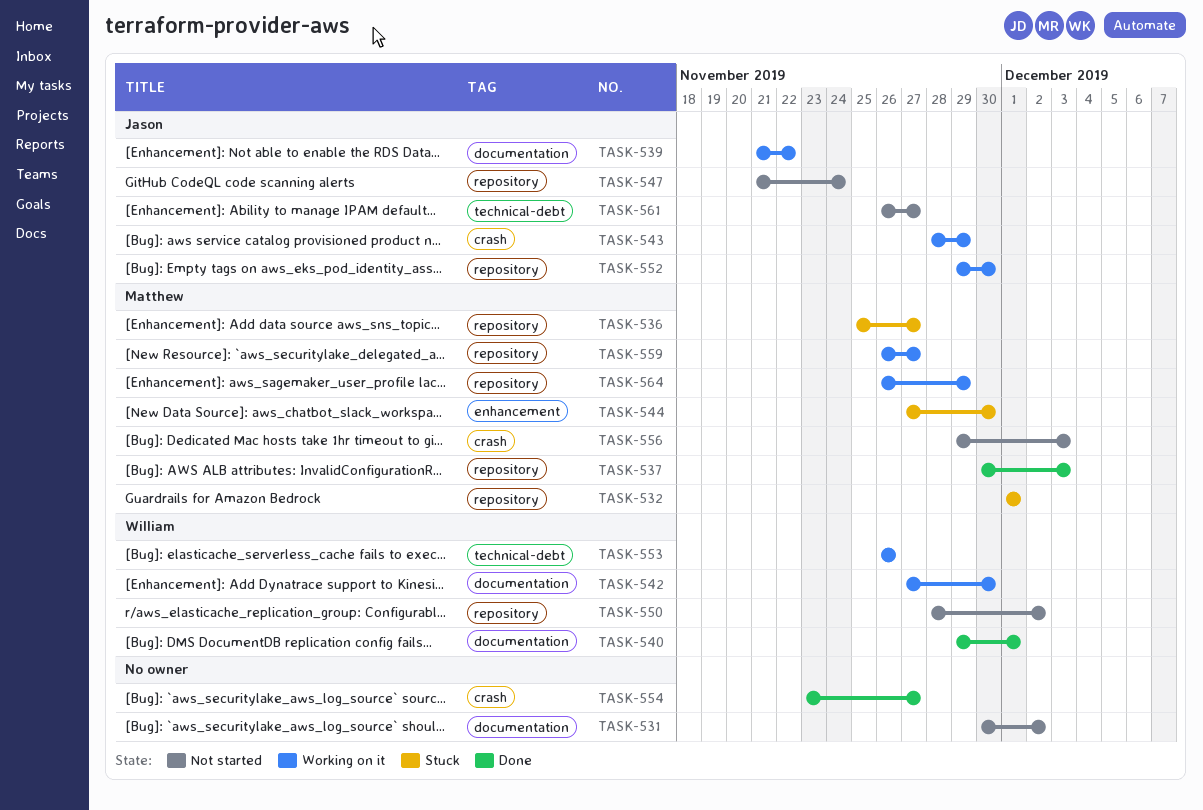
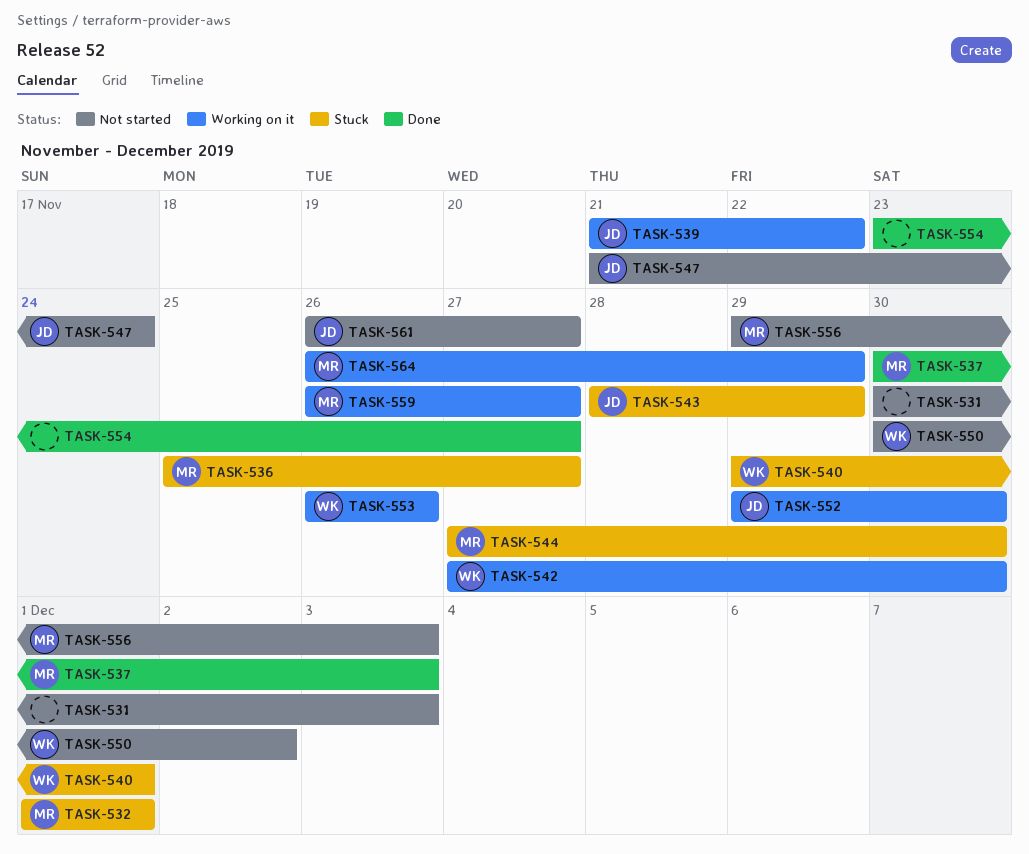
TASK-531, due: Dec 2 -> Dec 3
TASK-540, status: Done -> Stuck
TASK-543, status: Working on it -> Stuck
TASK-550, start: Nov 28 -> Nov 30

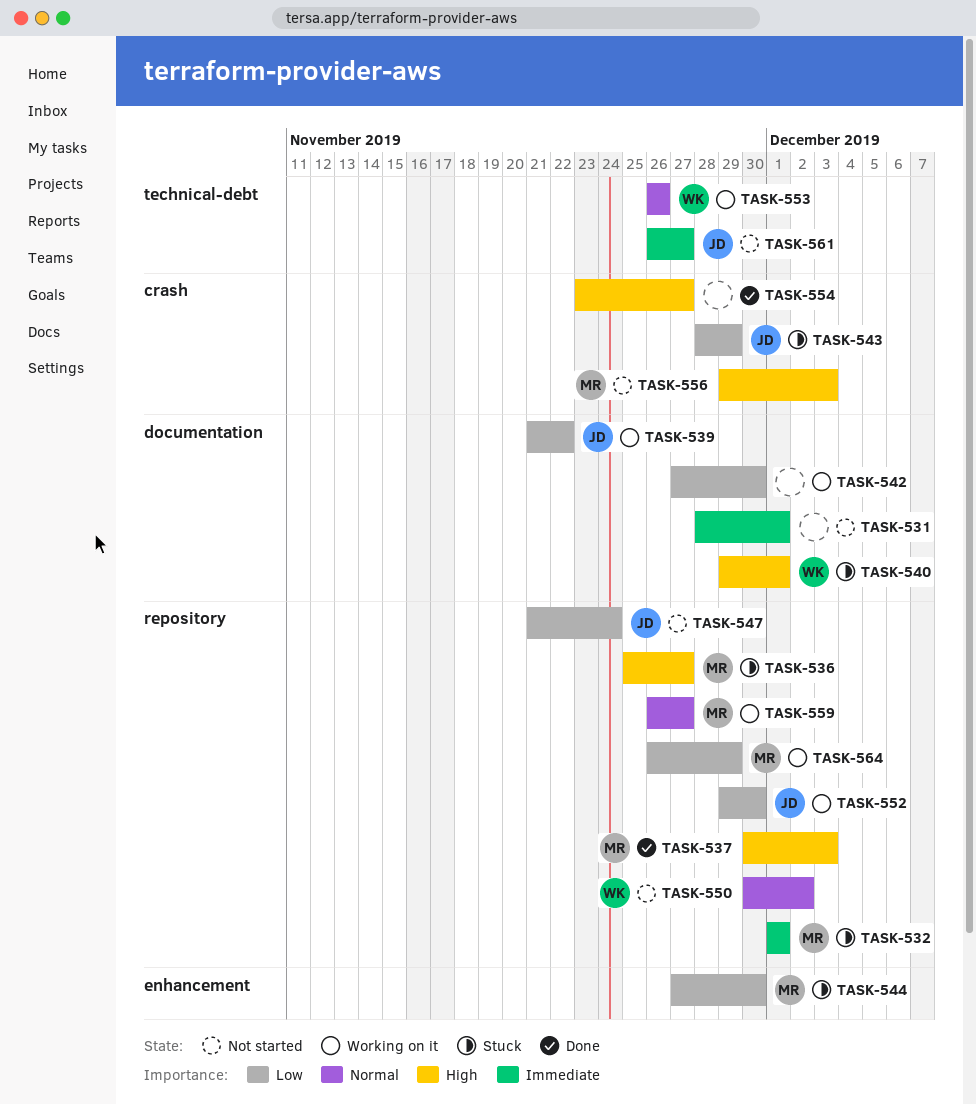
TASK-531, start: Nov 30 -> Nov 28
TASK-531, due: Dec 3 -> Dec 1
TASK-542, owner: WK -> none

